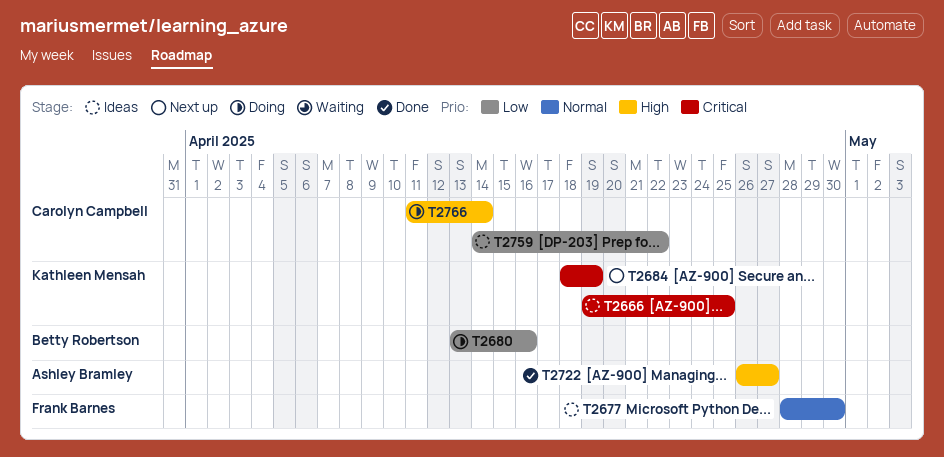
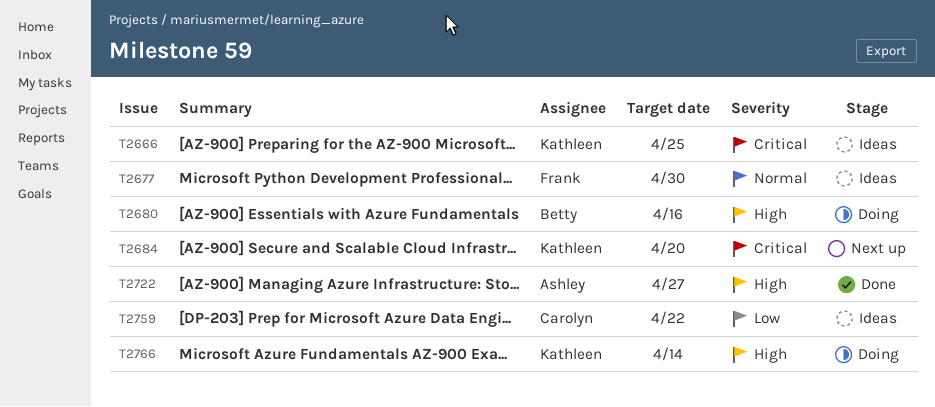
T2680, priority: Low -> High
T2684, due: Apr 19 -> Apr 20
T2766, owner: Carolyn Campbell -> Kathleen Mensah

